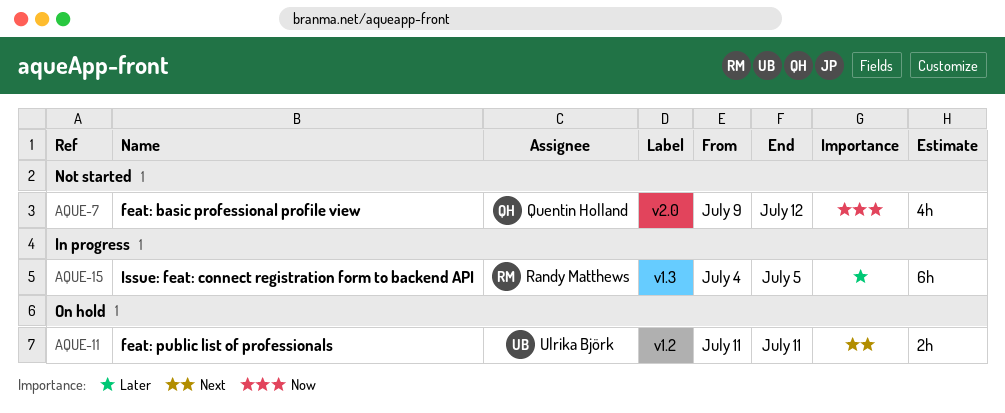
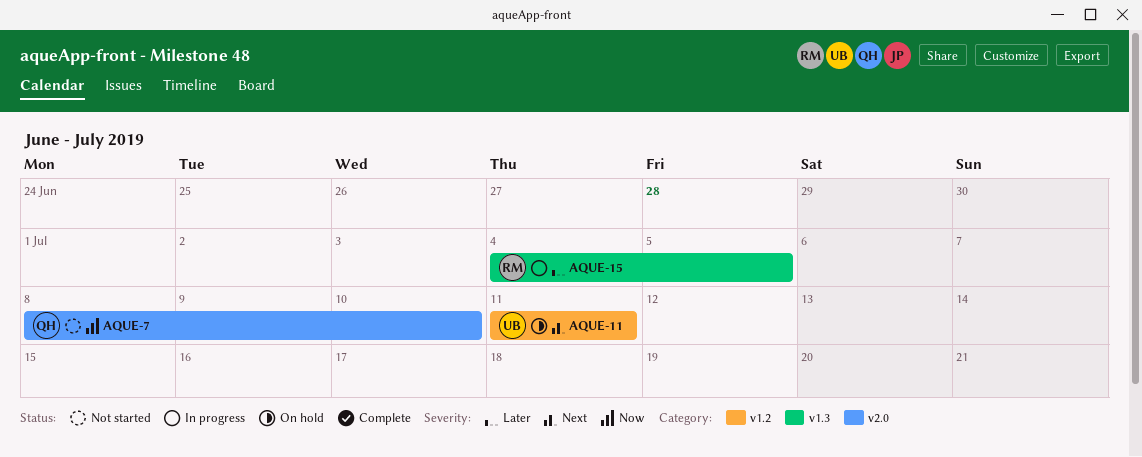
AQUE-7, start: Jul 9 -> Jul 8
AQUE-7, due: Jul 12 -> Jul 10

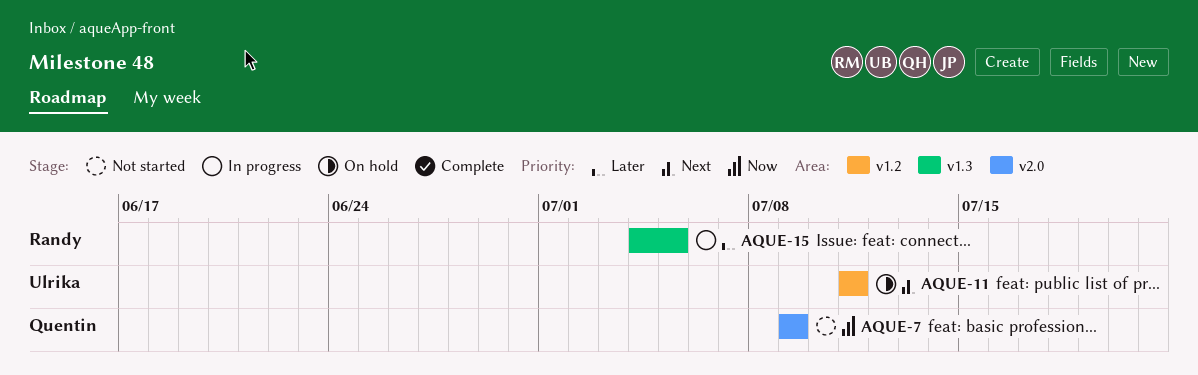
AQUE-7, start: Jul 8 -> Jul 9
AQUE-7, due: Jul 10 -> Jul 9

